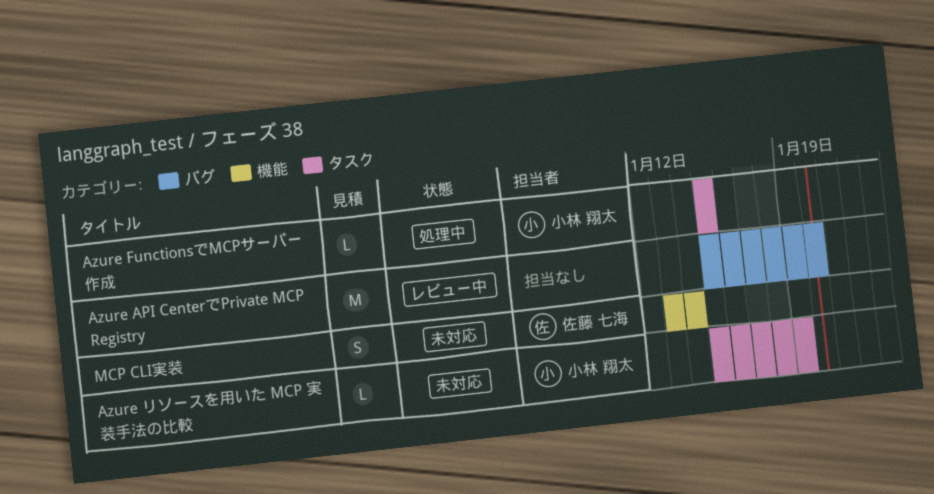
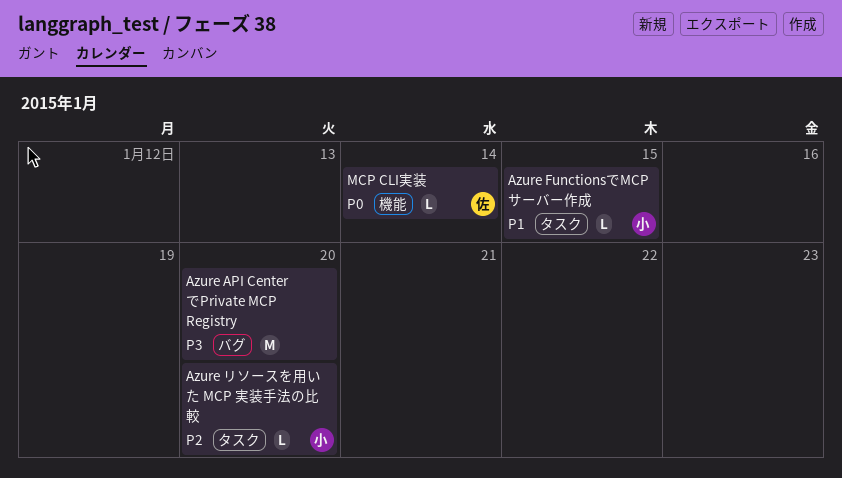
Azure リソースを用いた MCP 実装手法の比較, due: Jan 19 -> Jan 20
MCP CLI実装, estimate: S -> L

